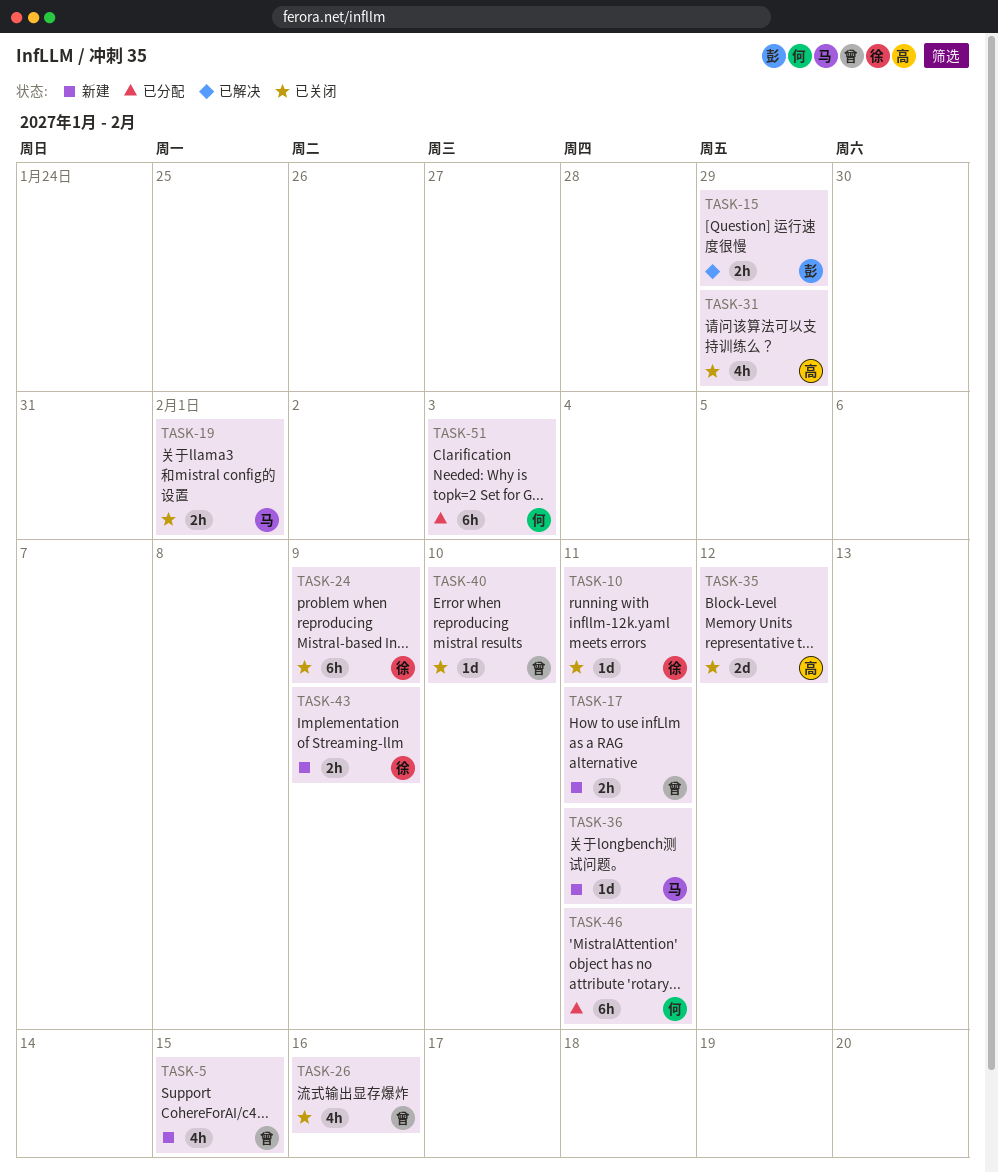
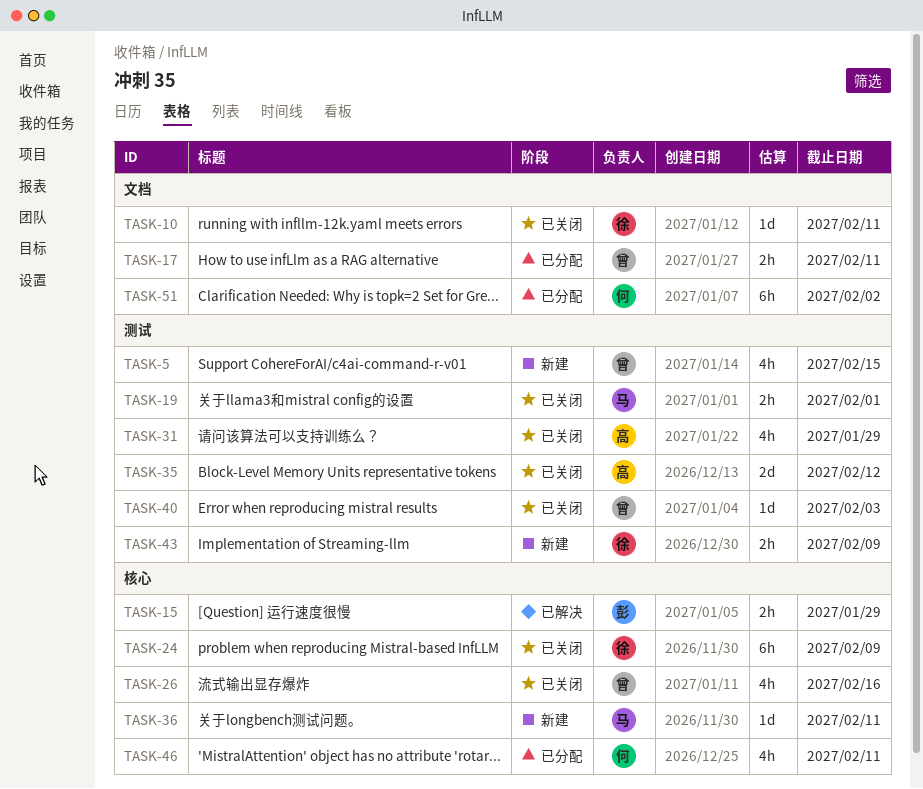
TASK-17, status: 新建 -> 已分配
TASK-40, due: Feb 10 -> Feb 3
TASK-46, estimate: 6h -> 4h
TASK-51, due: Feb 3 -> Feb 2

